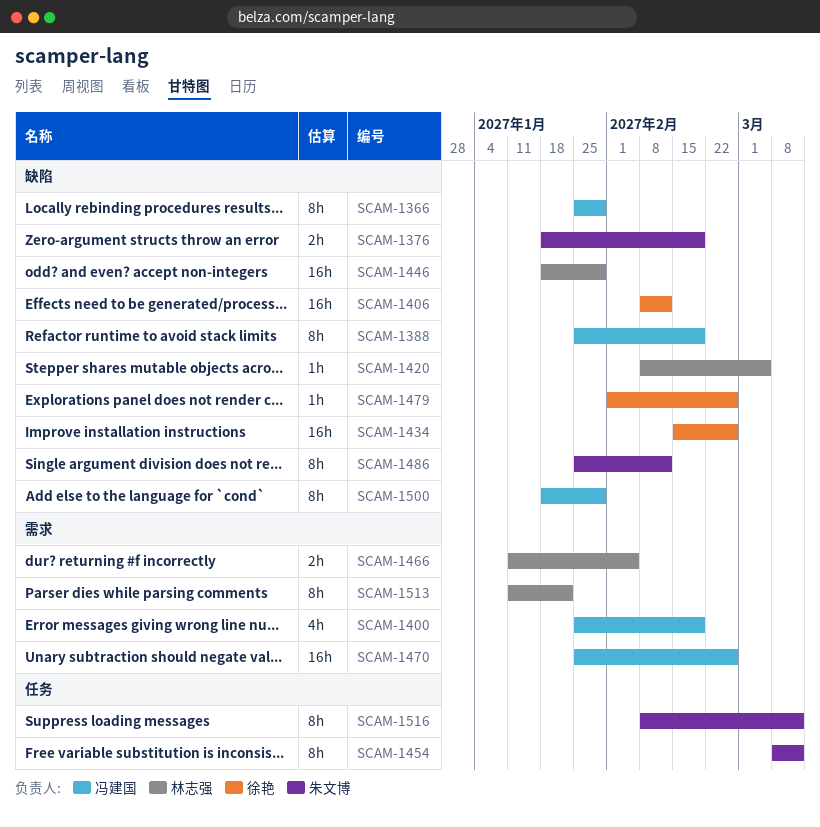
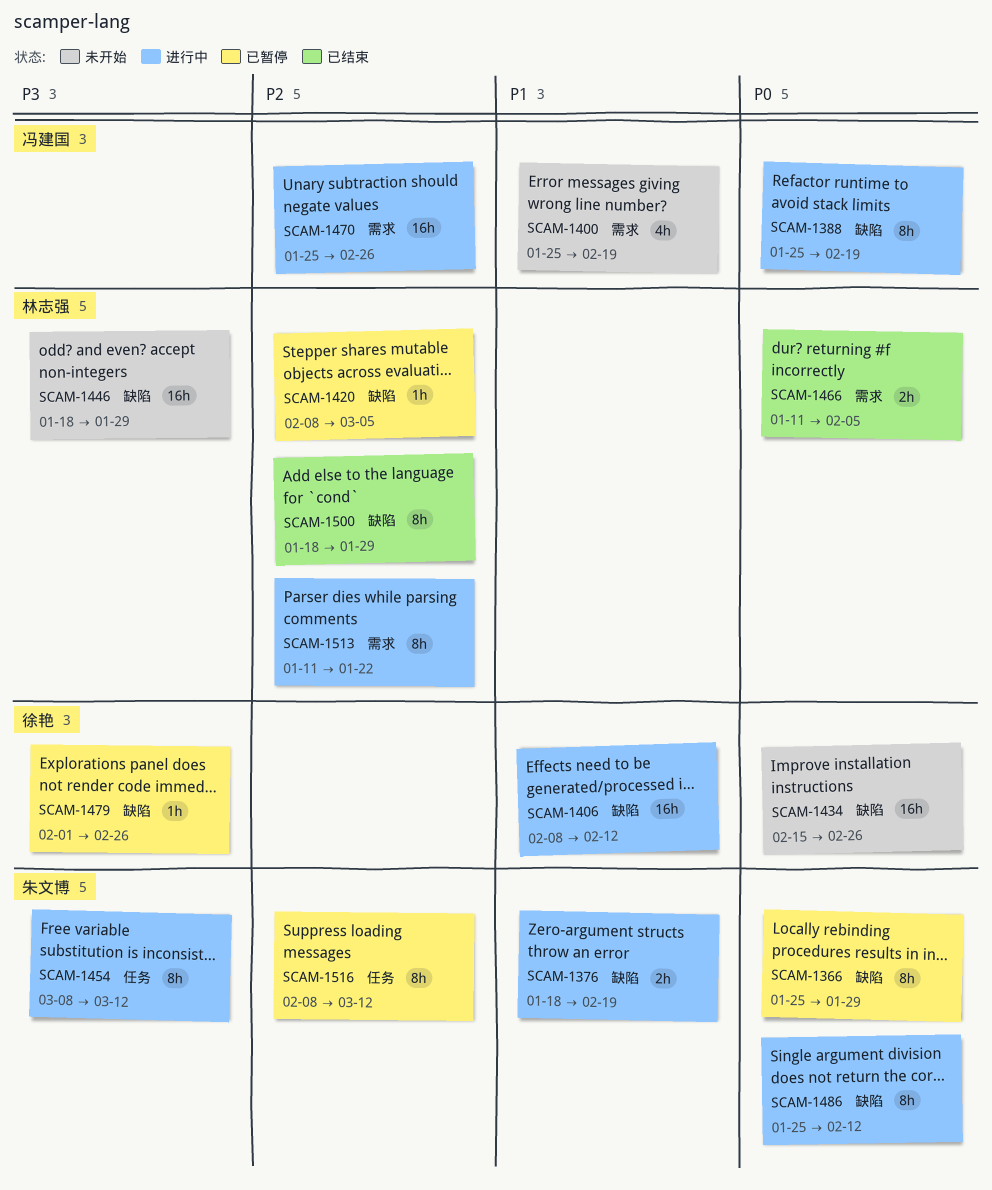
SCAM-1366, owner: 冯建国 -> 朱文博
SCAM-1500, owner: 冯建国 -> 林志强

